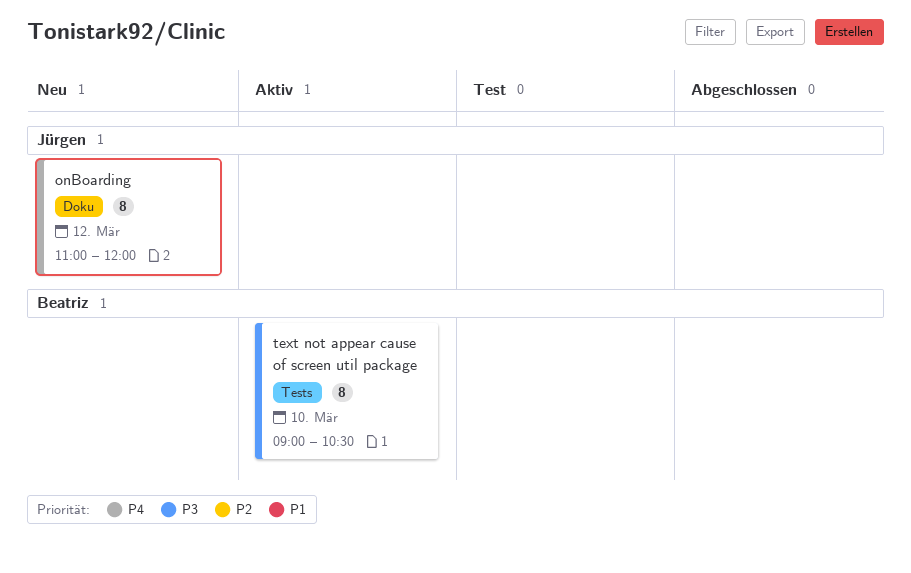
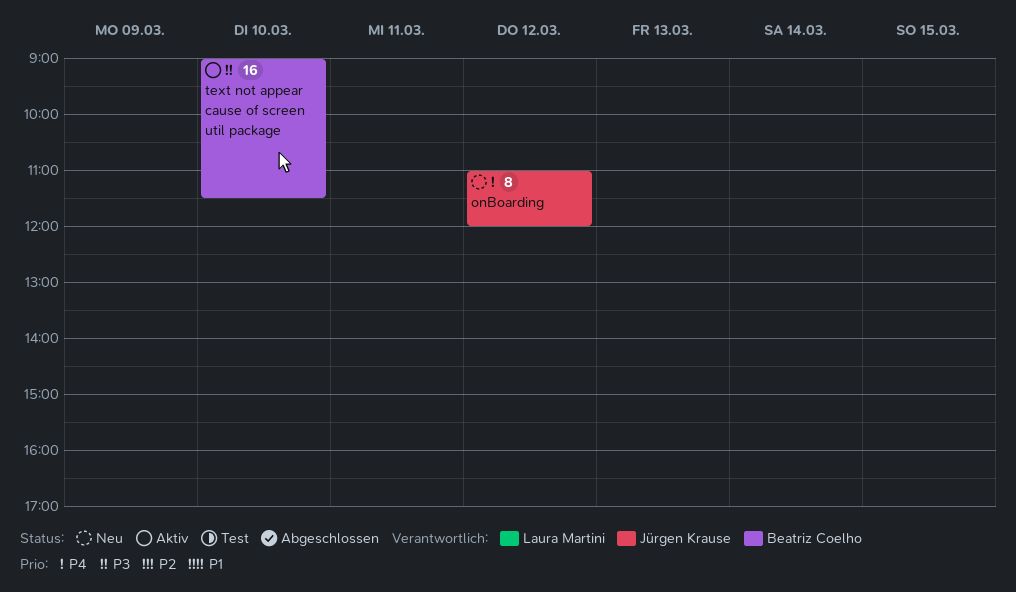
text not appear cause of screen util package, estimate: 8 -> 16
text not appear cause of screen util package, ends: 10:30 -> 11:30

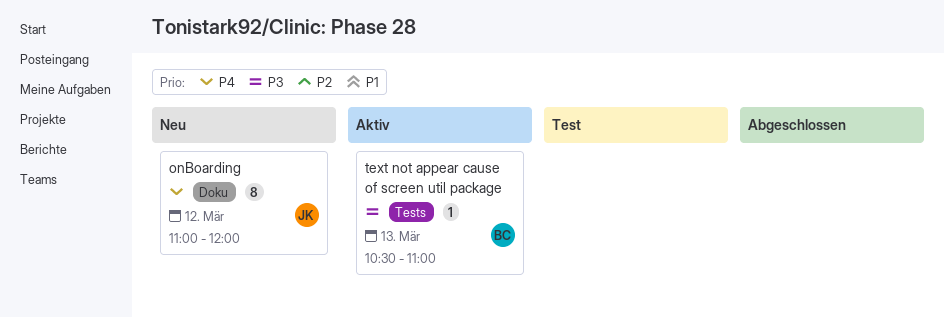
text not appear cause of screen util package, estimate: 16 -> 1
text not appear cause of screen util package, day: Mar 10 -> Mar 13
text not appear cause of screen util package, begins: 09:00 -> 10:30
text not appear cause of screen util package, ends: 11:30 -> 11:00

